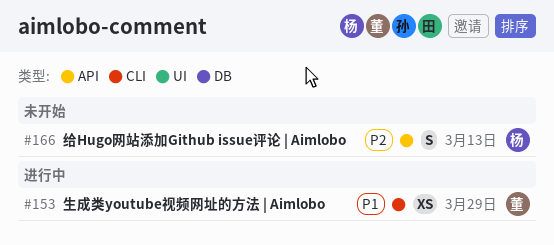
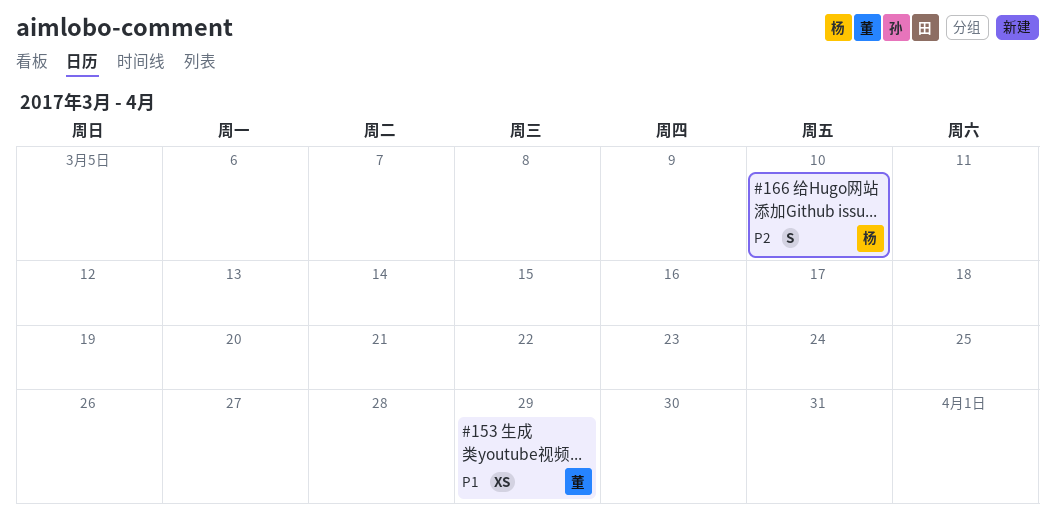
#166, due: Mar 13 -> Mar 10

